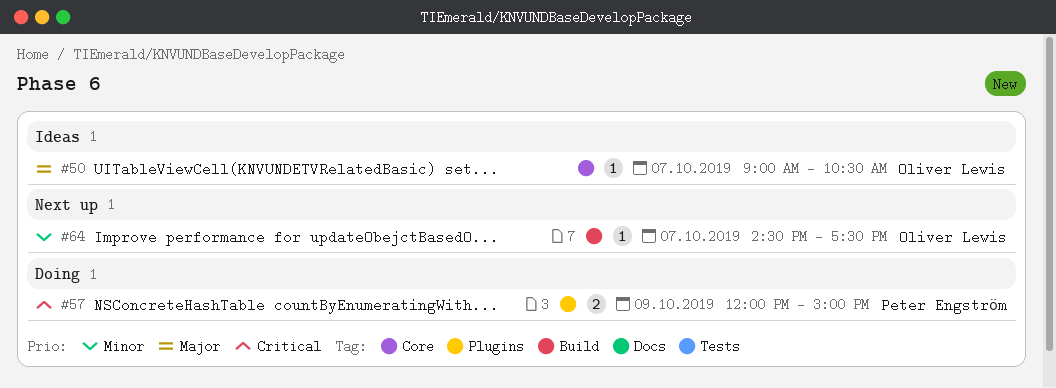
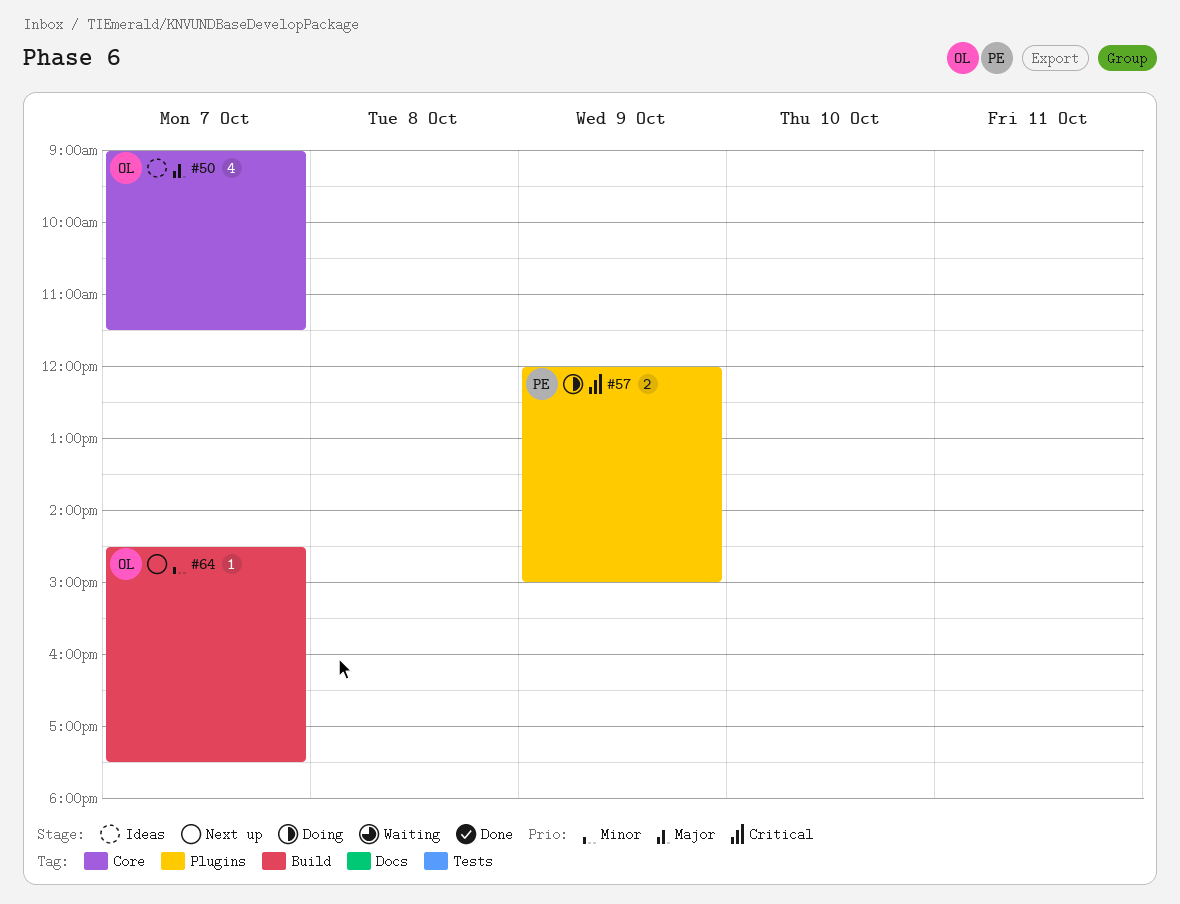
#50, estimate: 1 -> 4
#50, ends: 10:30 -> 11:30

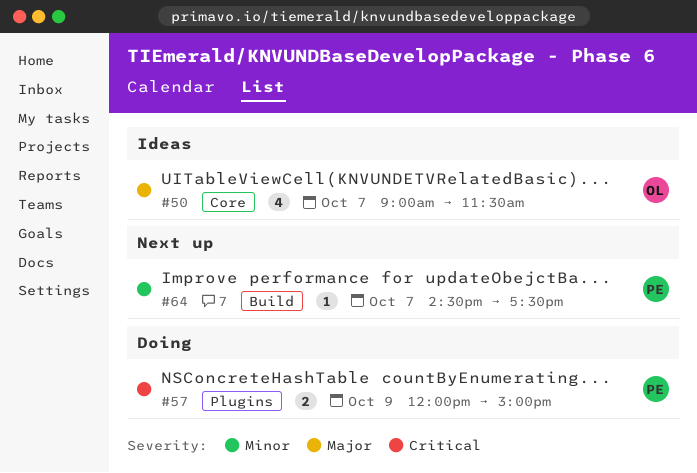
#64, owner: OL -> PE

